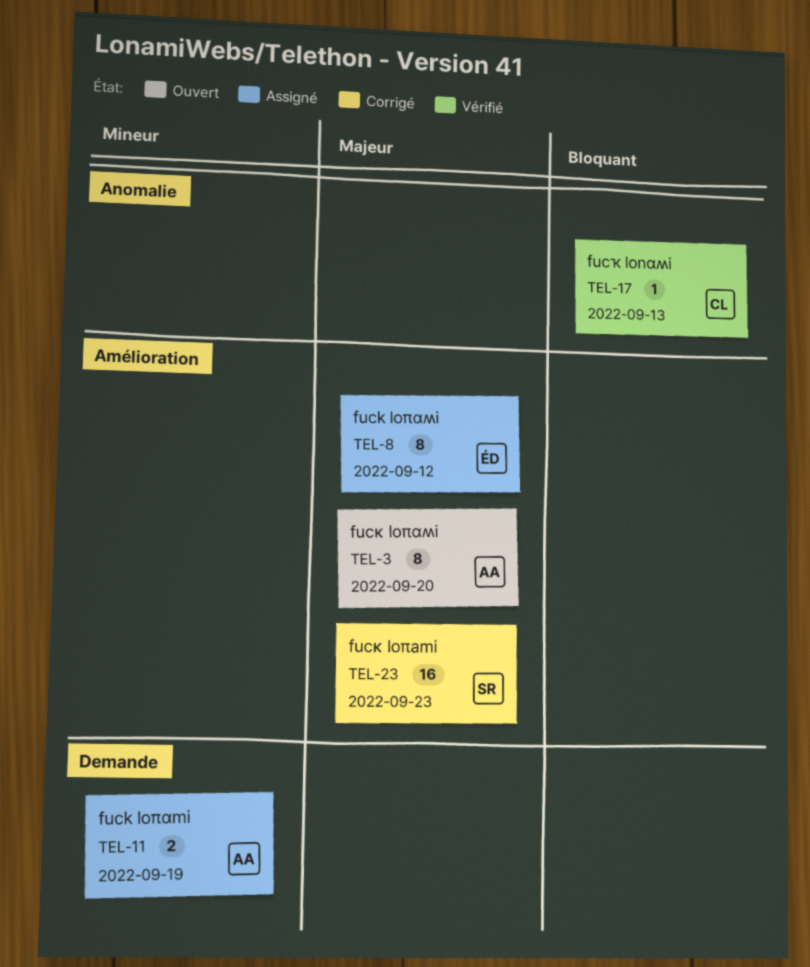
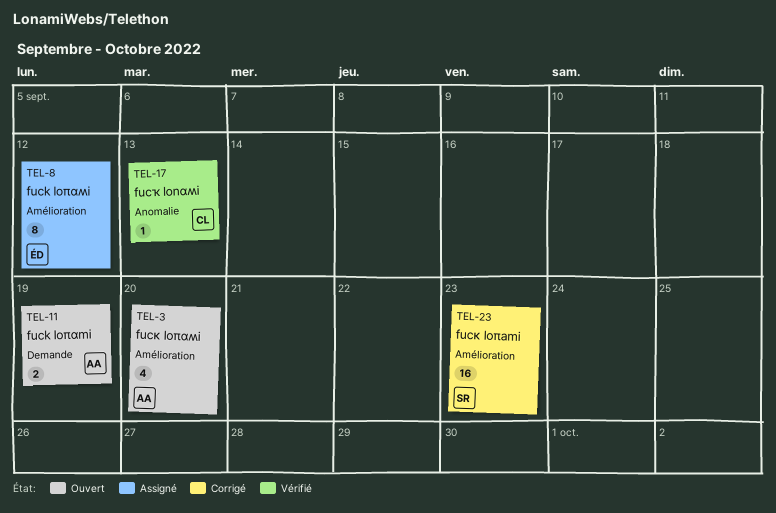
TEL-3, estimate: 8 -> 4
TEL-11, status: Assigné -> Ouvert

